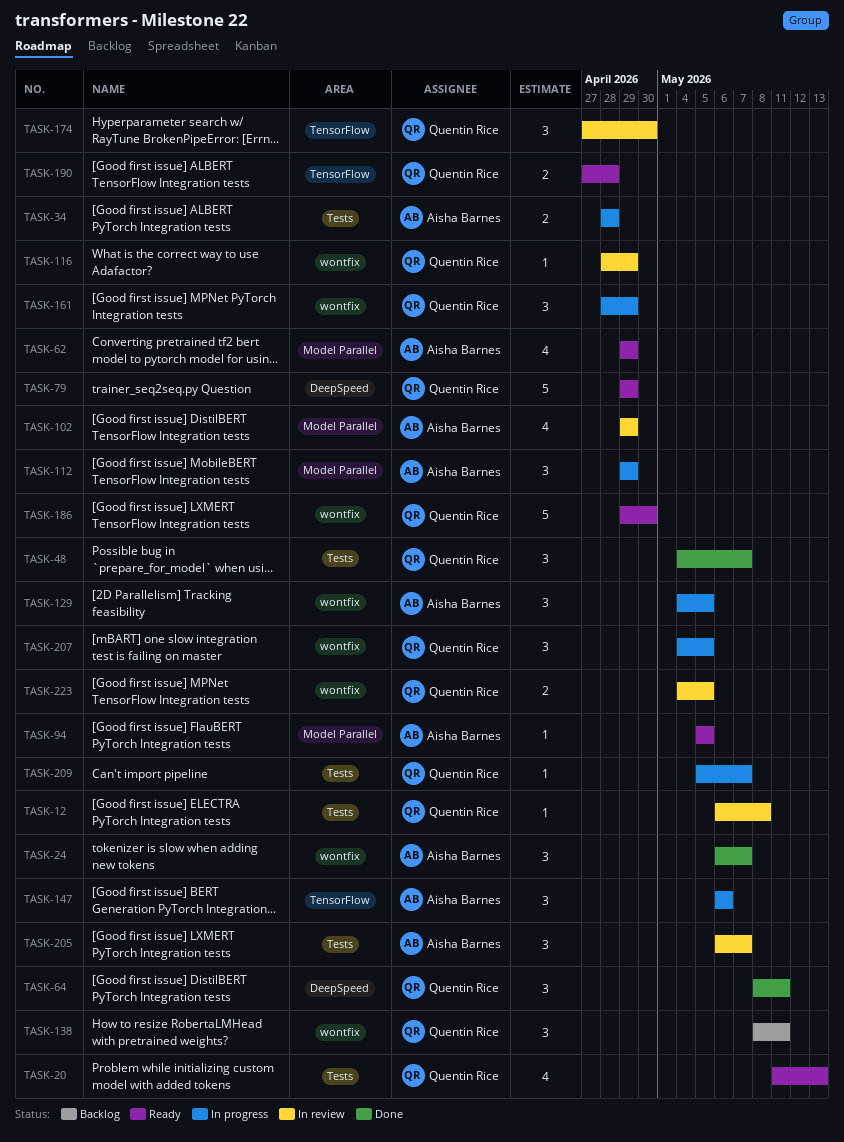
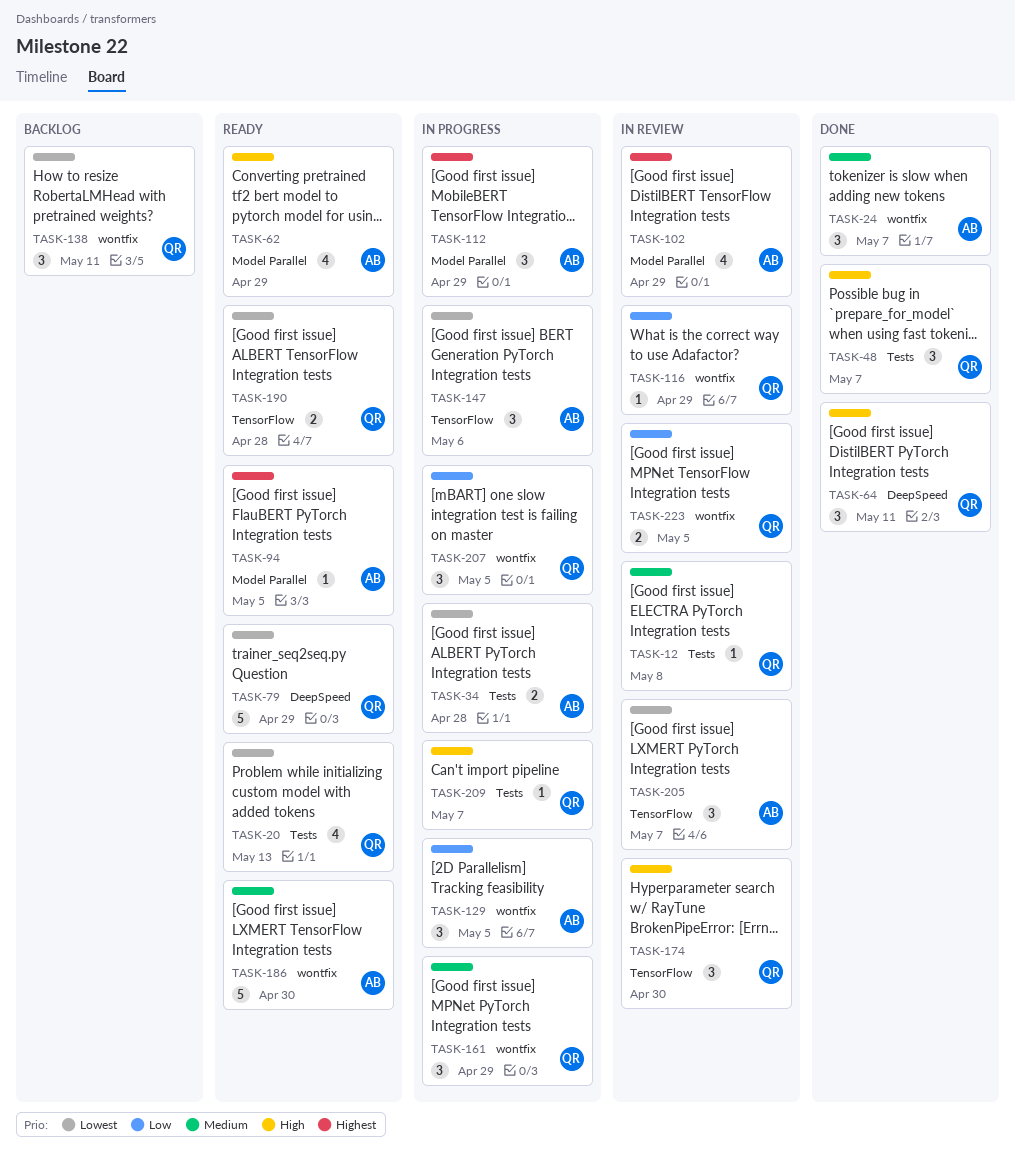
TASK-186, owner: Quentin Rice -> Aisha Barnes
TASK-205, label: Tests -> TensorFlow

